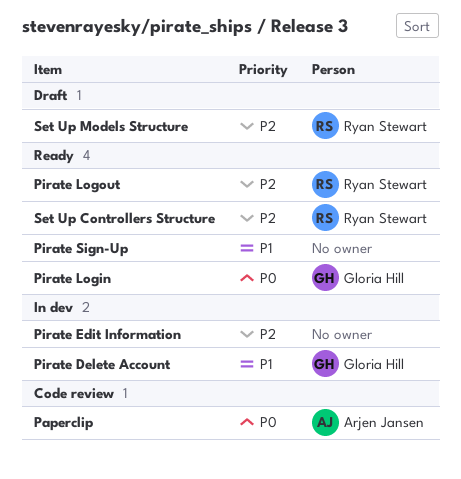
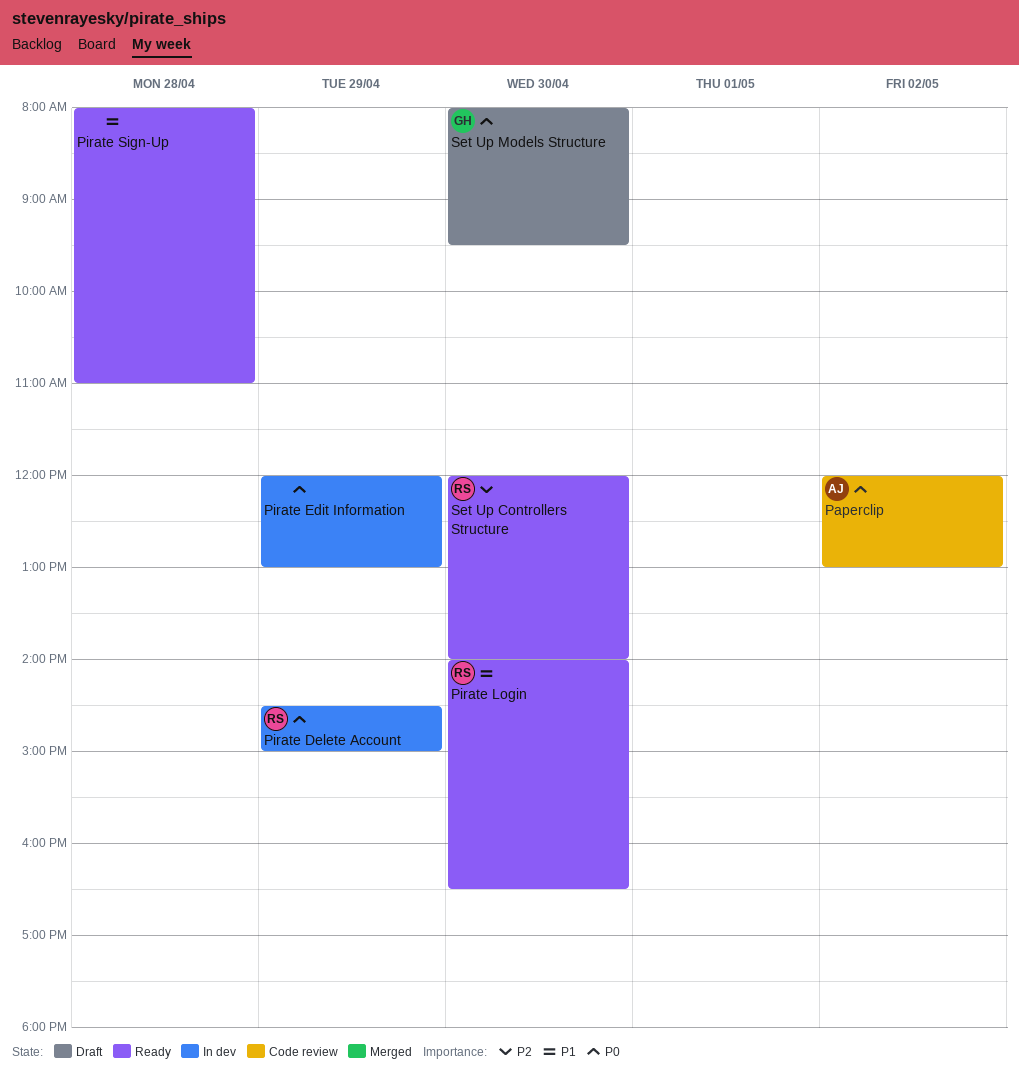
Pirate Delete Account, owner: Gloria Hill -> Ryan Stewart
Pirate Delete Account, priority: P1 -> P0
Pirate Edit Information, priority: P2 -> P0
Pirate Login, owner: Gloria Hill -> Ryan Stewart
Pirate Login, priority: P0 -> P1
Pirate Logout: present -> none
Set Up Models Structure, owner: Ryan Stewart -> Gloria Hill
Set Up Models Structure, priority: P2 -> P0

